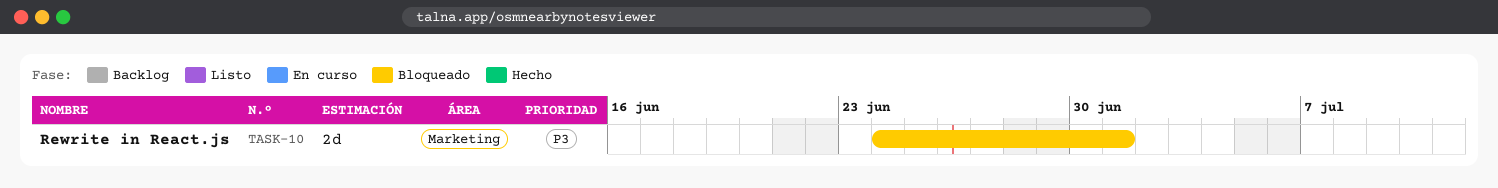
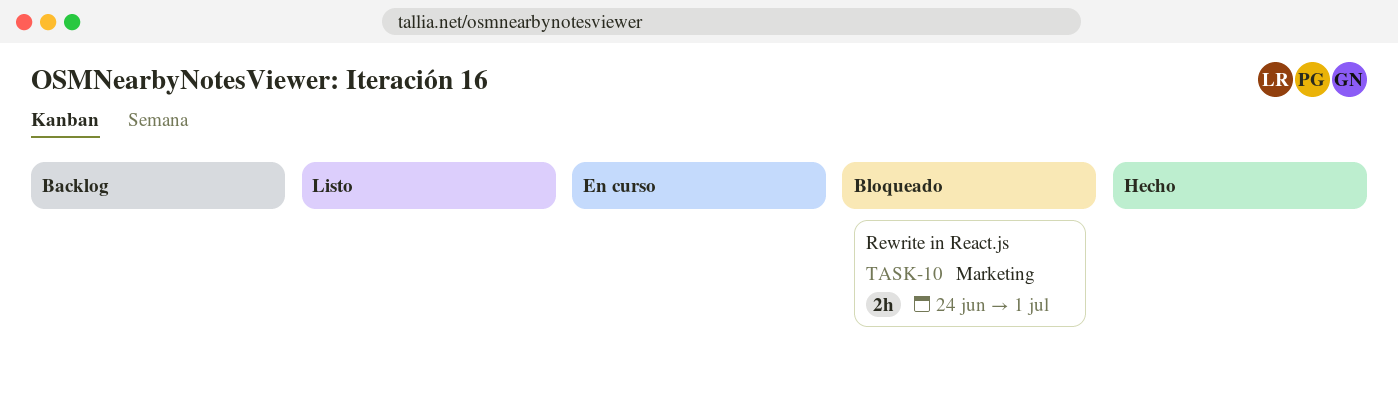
TASK-10, estimate: 2d -> 2h

